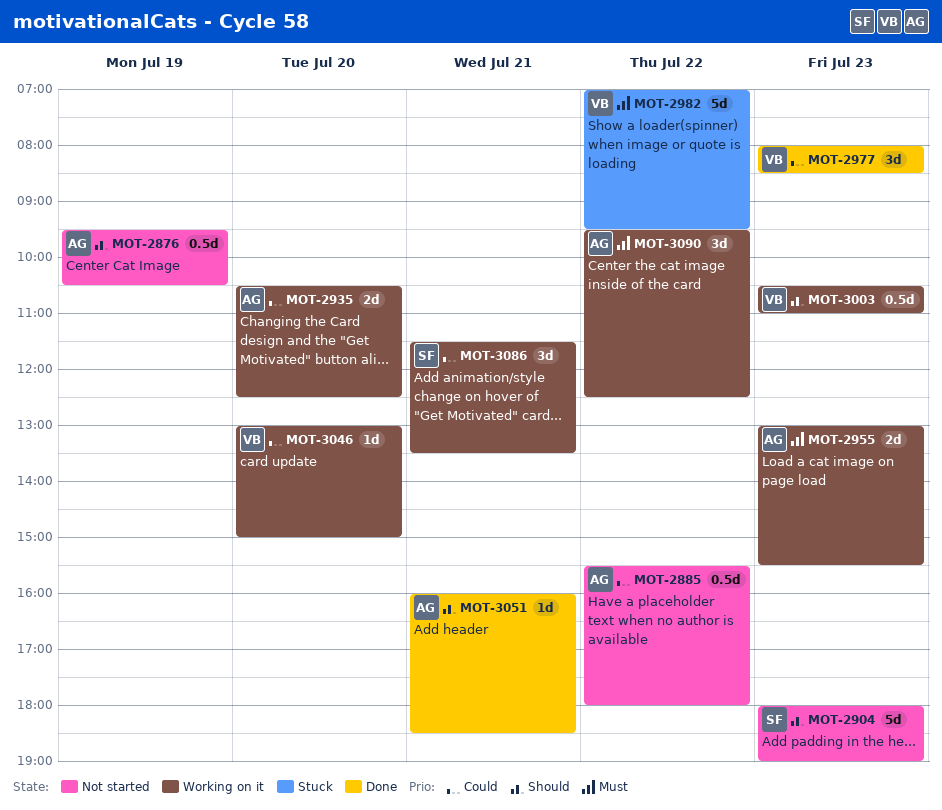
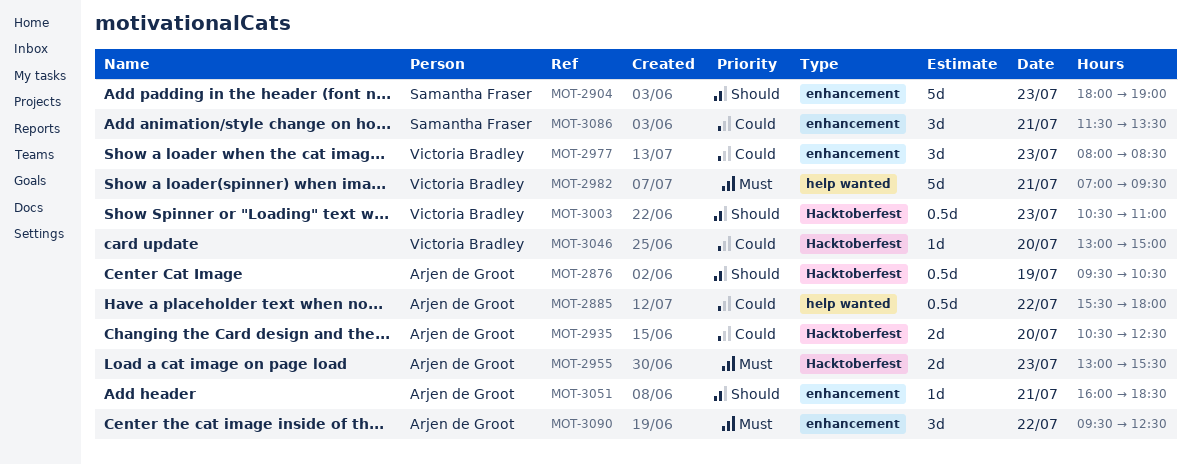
MOT-2982, day: Jul 22 -> Jul 21

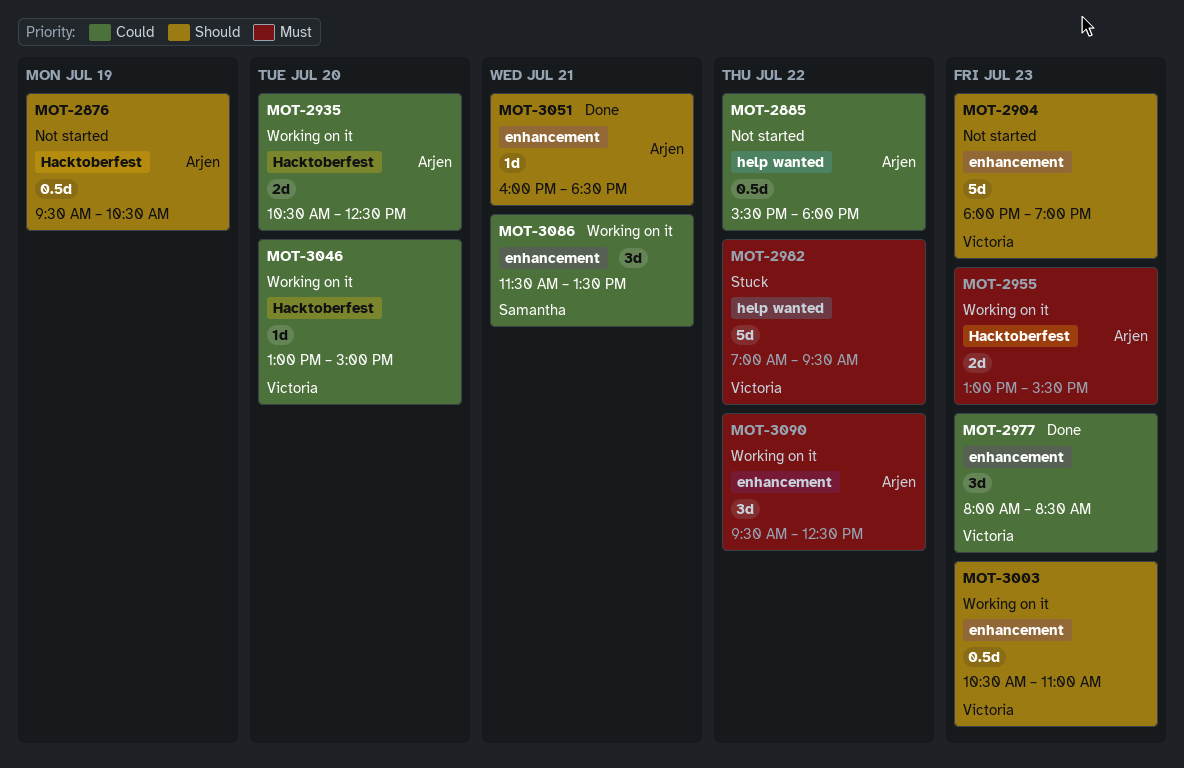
MOT-2904, owner: Samantha Fraser -> Victoria Bradley
MOT-2982, day: Jul 21 -> Jul 22
MOT-3003, label: Hacktoberfest -> enhancement

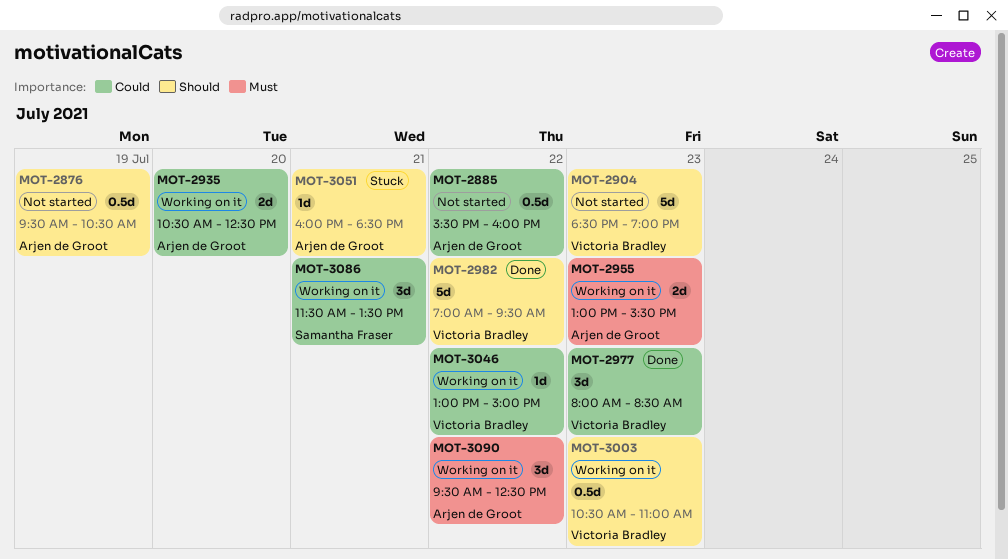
MOT-2885, ends: 18:00 -> 16:00
MOT-2904, begins: 18:00 -> 18:30
MOT-2982, status: Stuck -> Done
MOT-2982, priority: Must -> Should
MOT-3046, day: Jul 20 -> Jul 22
MOT-3051, status: Done -> Stuck

